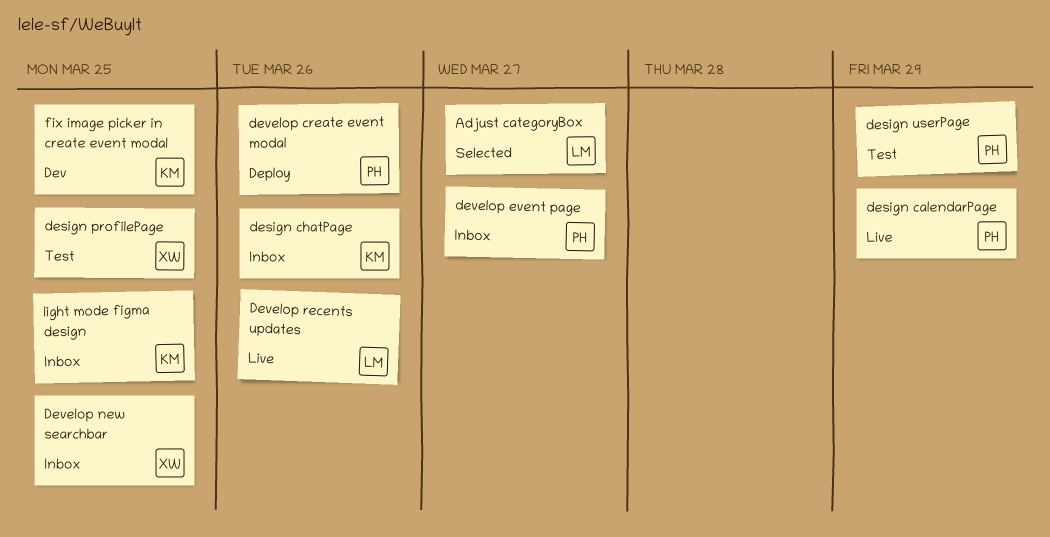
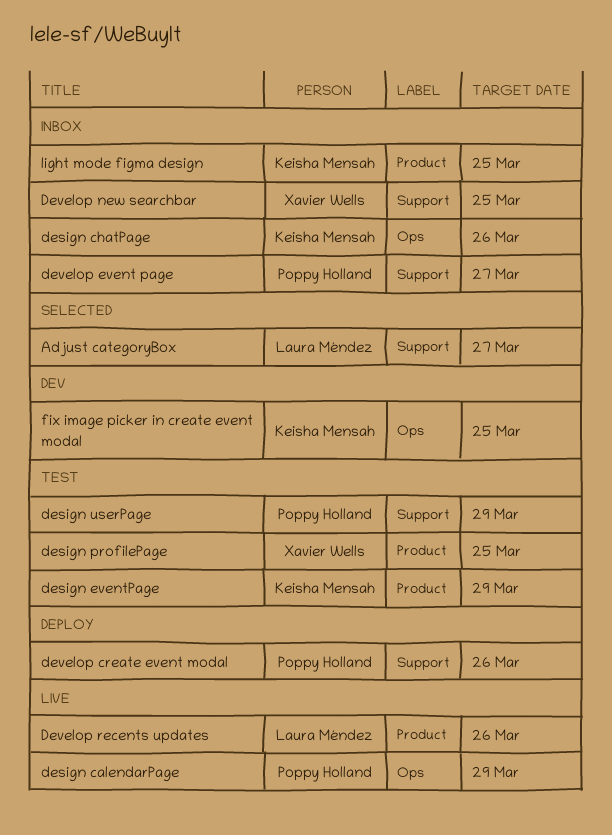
design eventPage: none -> present

